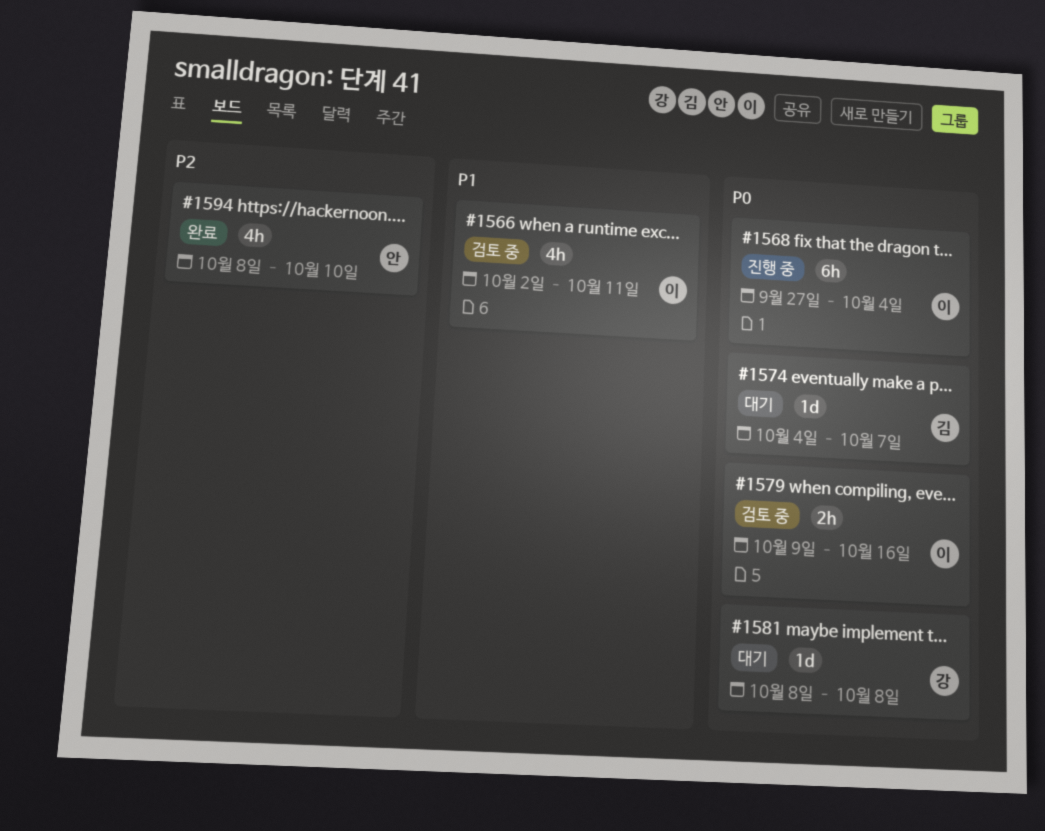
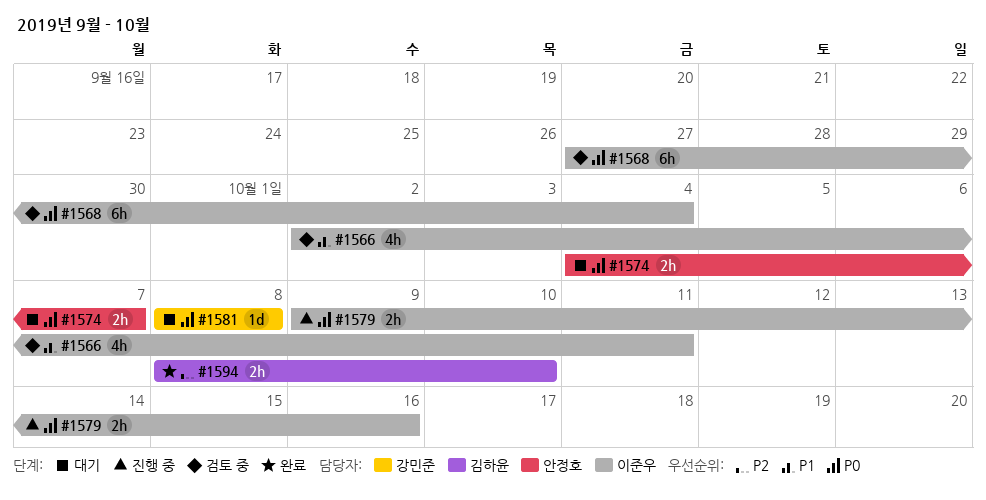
#1568, status: 진행 중 -> 검토 중
#1574, owner: 김하윤 -> 안정호
#1574, estimate: 1d -> 2h
#1579, status: 검토 중 -> 진행 중
#1594, owner: 안정호 -> 김하윤
#1594, estimate: 4h -> 2h

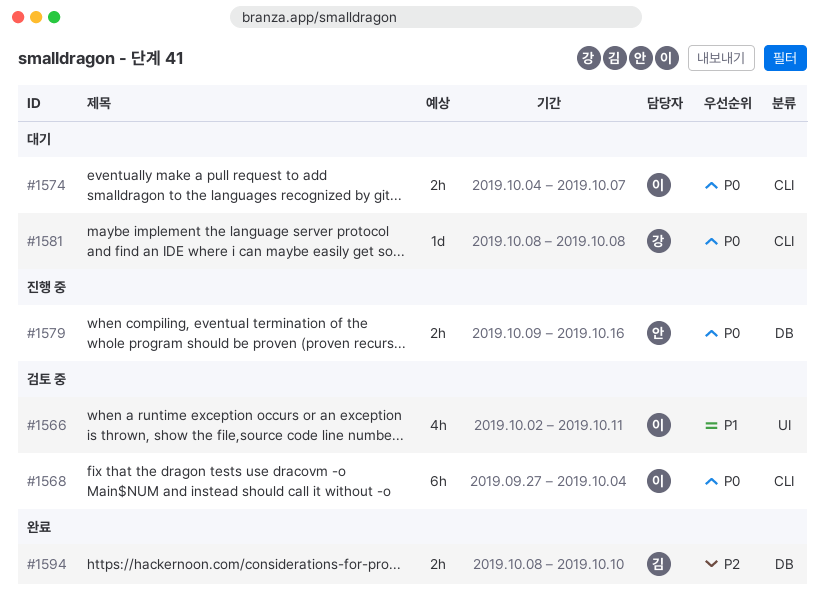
#1574, owner: 안정호 -> 이준우
#1579, owner: 이준우 -> 안정호

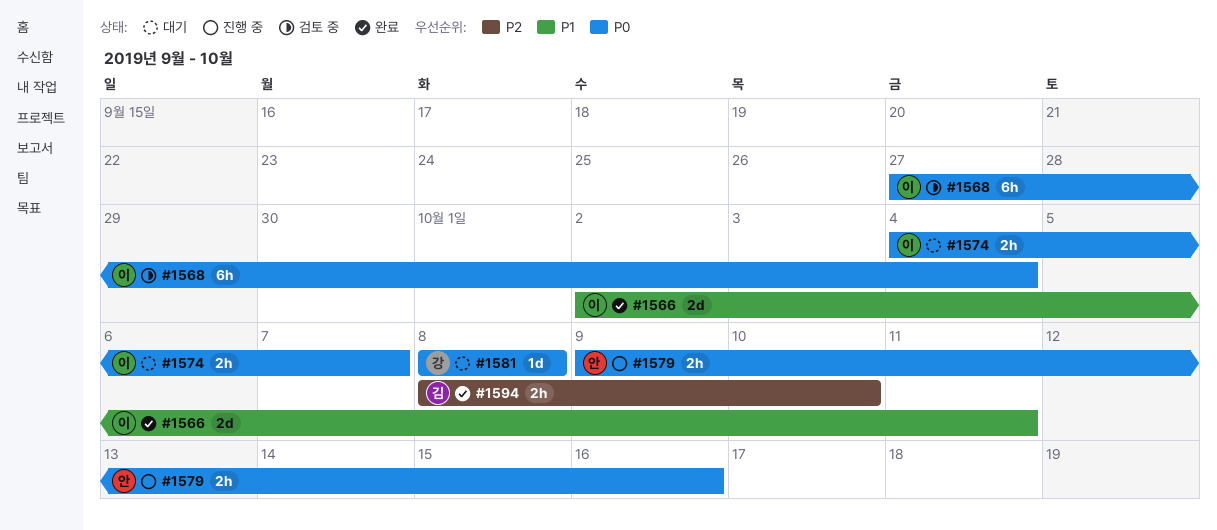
#1566, status: 검토 중 -> 완료
#1566, estimate: 4h -> 2d

